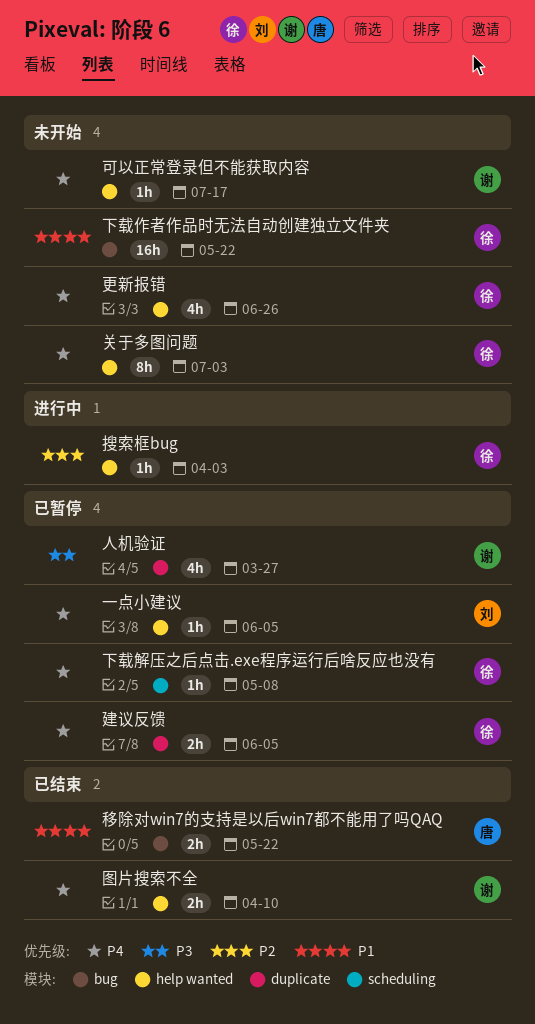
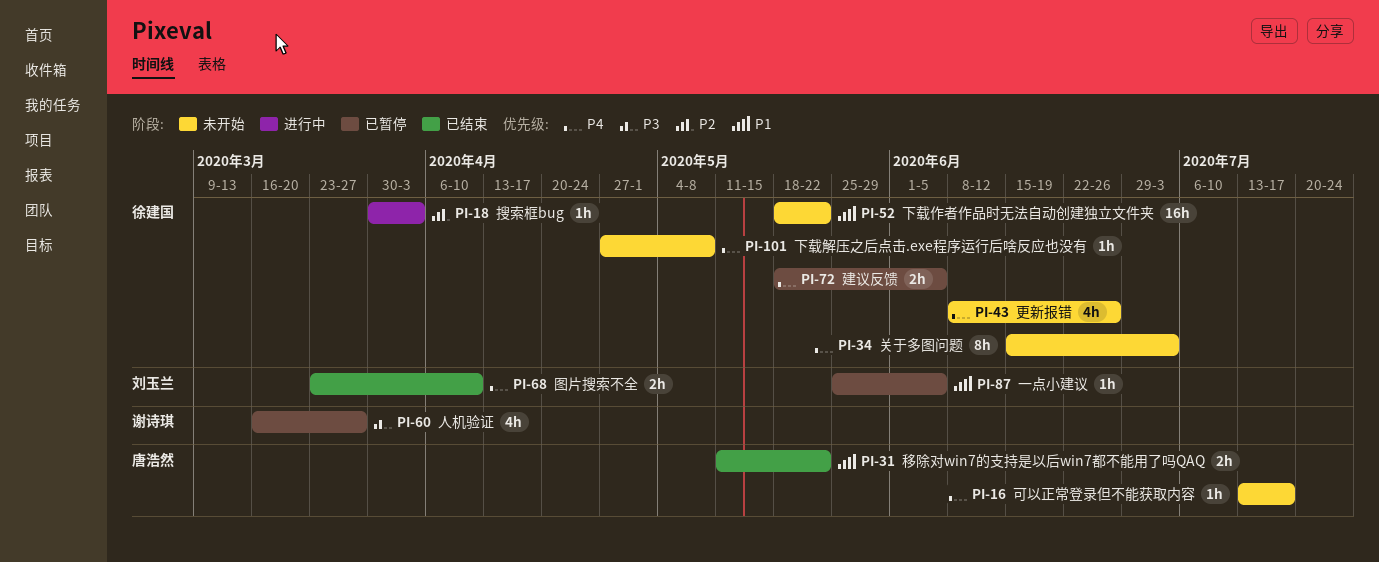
一点小建议, priority: P4 -> P1
下载解压之后点击.exe程序运行后啥反应也没有, status: 已暂停 -> 未开始
可以正常登录但不能获取内容, owner: 谢诗琪 -> 唐浩然
图片搜索不全, owner: 谢诗琪 -> 刘玉兰

